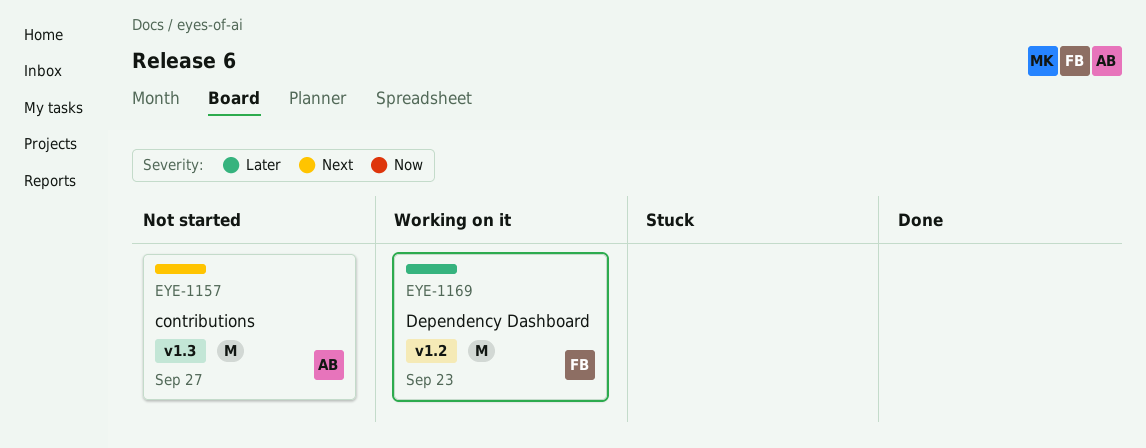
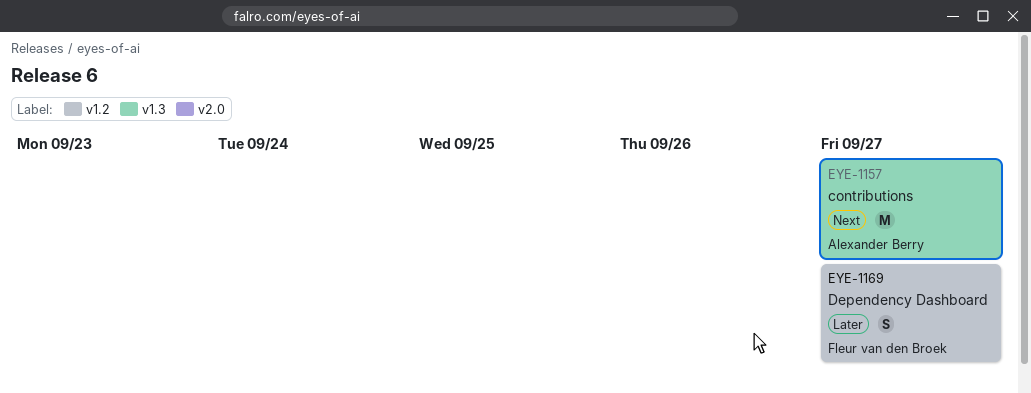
EYE-1169, estimate: M -> S
EYE-1169, due: Sep 23 -> Sep 27

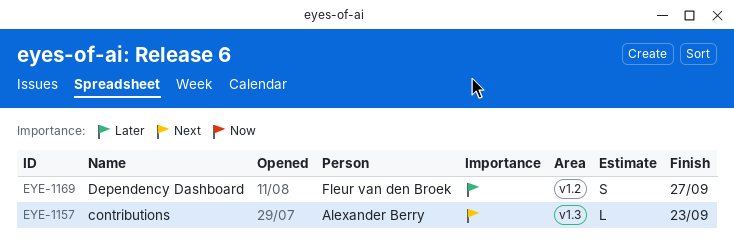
EYE-1157, estimate: M -> L
EYE-1157, due: Sep 27 -> Sep 23

